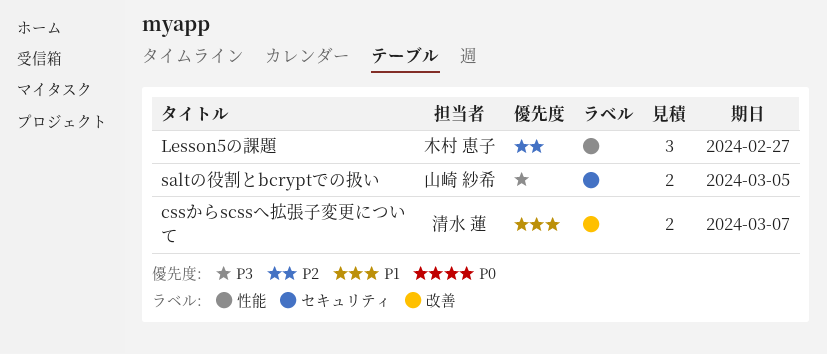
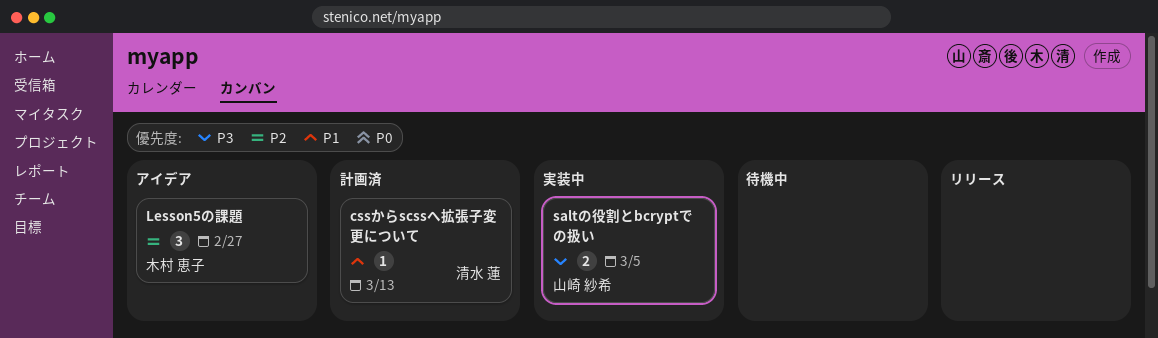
cssからscssへ拡張子変更について, estimate: 2 -> 1
cssからscssへ拡張子変更について, due: Mar 7 -> Mar 13

